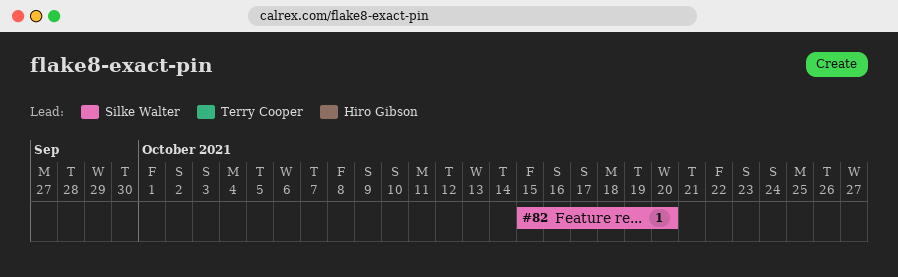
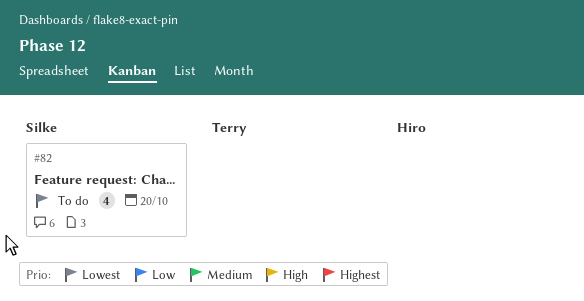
#82, estimate: 1 -> 4

